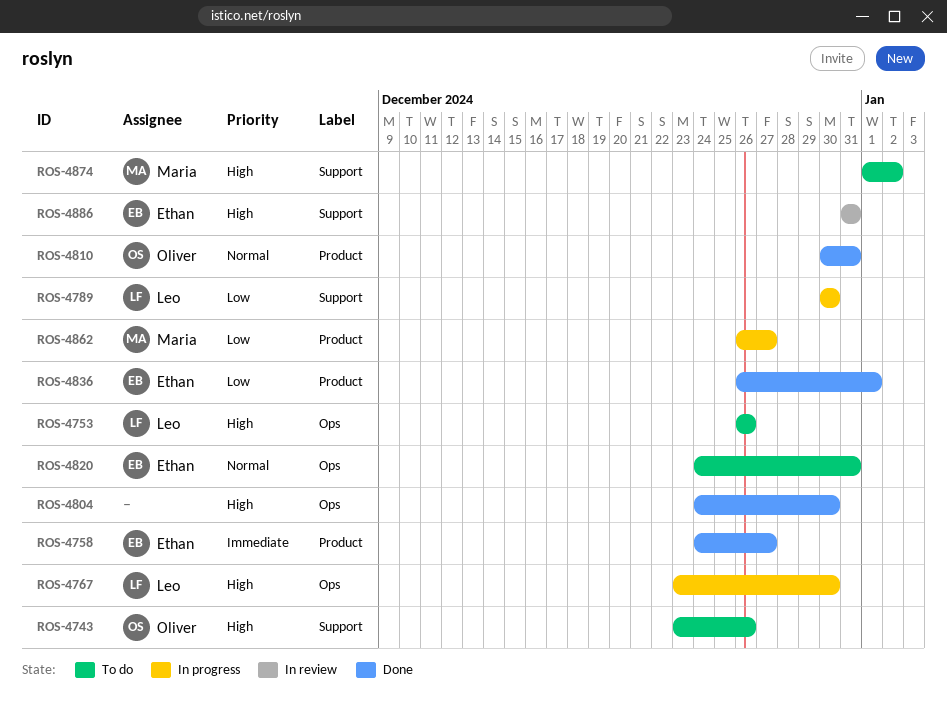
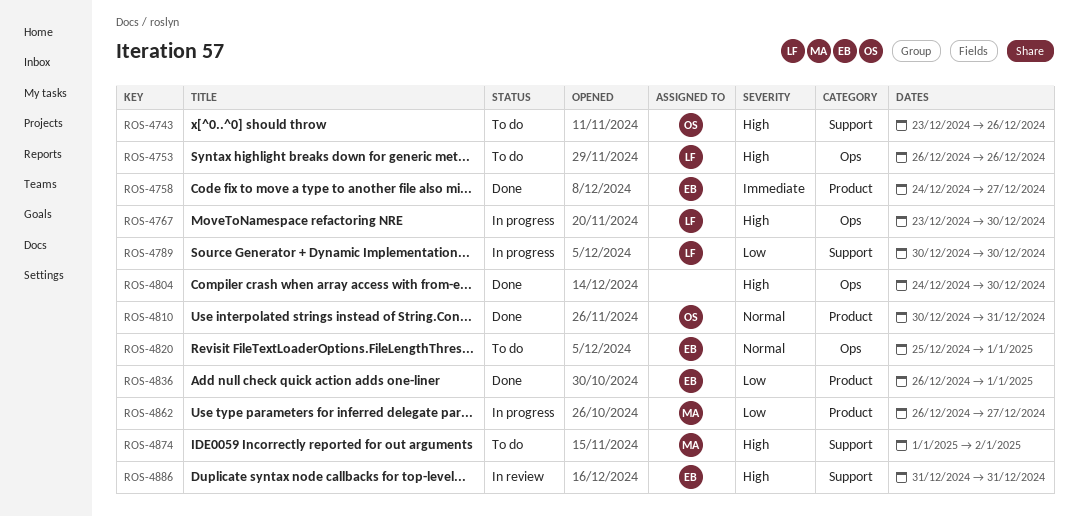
ROS-4820, start: Dec 24 -> Dec 25
ROS-4820, due: Dec 31 -> Jan 1

